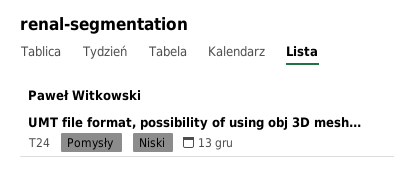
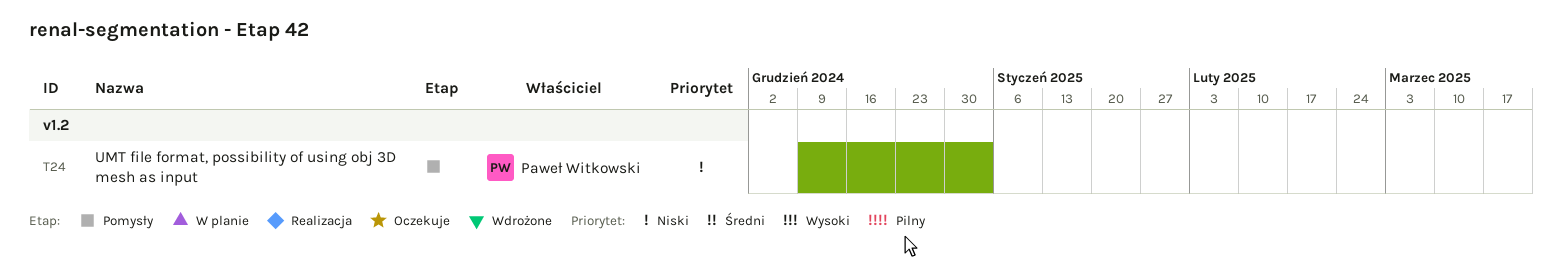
T24, due: Dec 13 -> Jan 3

